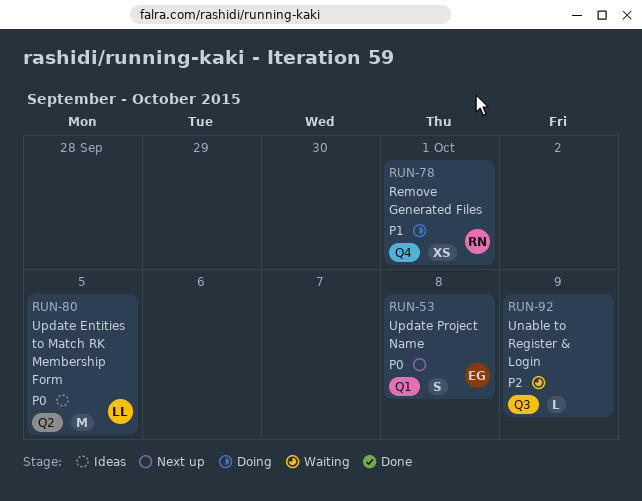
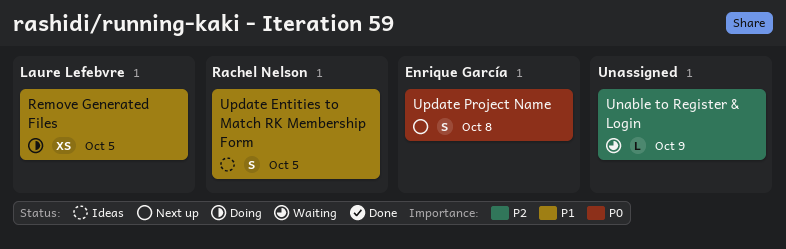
Remove Generated Files, owner: Rachel Nelson -> Laure Lefebvre
Remove Generated Files, due: Oct 1 -> Oct 5
Update Entities to Match RK Membership Form, owner: Laure Lefebvre -> Rachel Nelson
Update Entities to Match RK Membership Form, priority: P0 -> P1
Update Entities to Match RK Membership Form, estimate: M -> S

